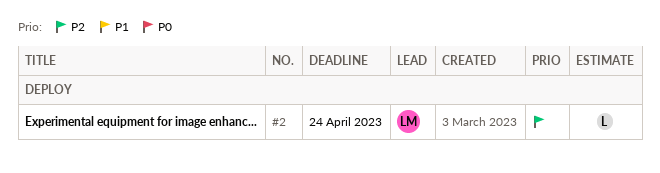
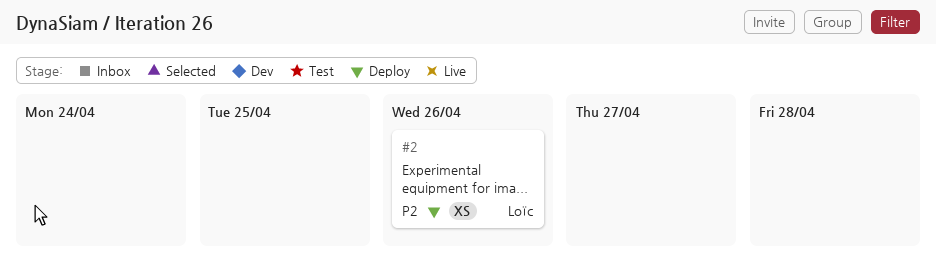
#2, estimate: L -> XS
#2, due: Apr 24 -> Apr 26

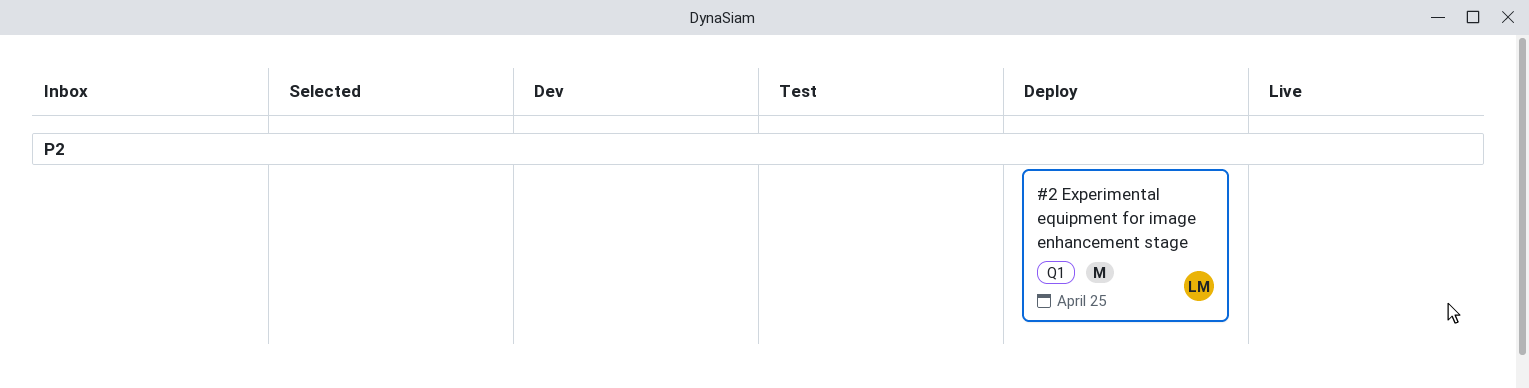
#2, estimate: XS -> M
#2, due: Apr 26 -> Apr 25

